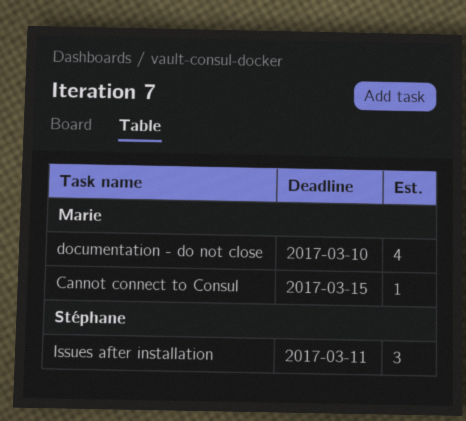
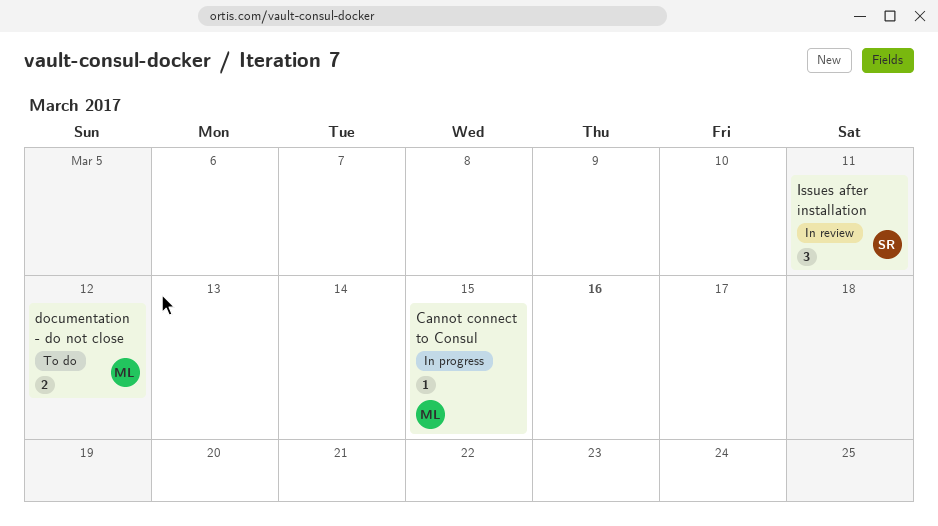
documentation - do not close, estimate: 4 -> 2
documentation - do not close, due: Mar 10 -> Mar 12

